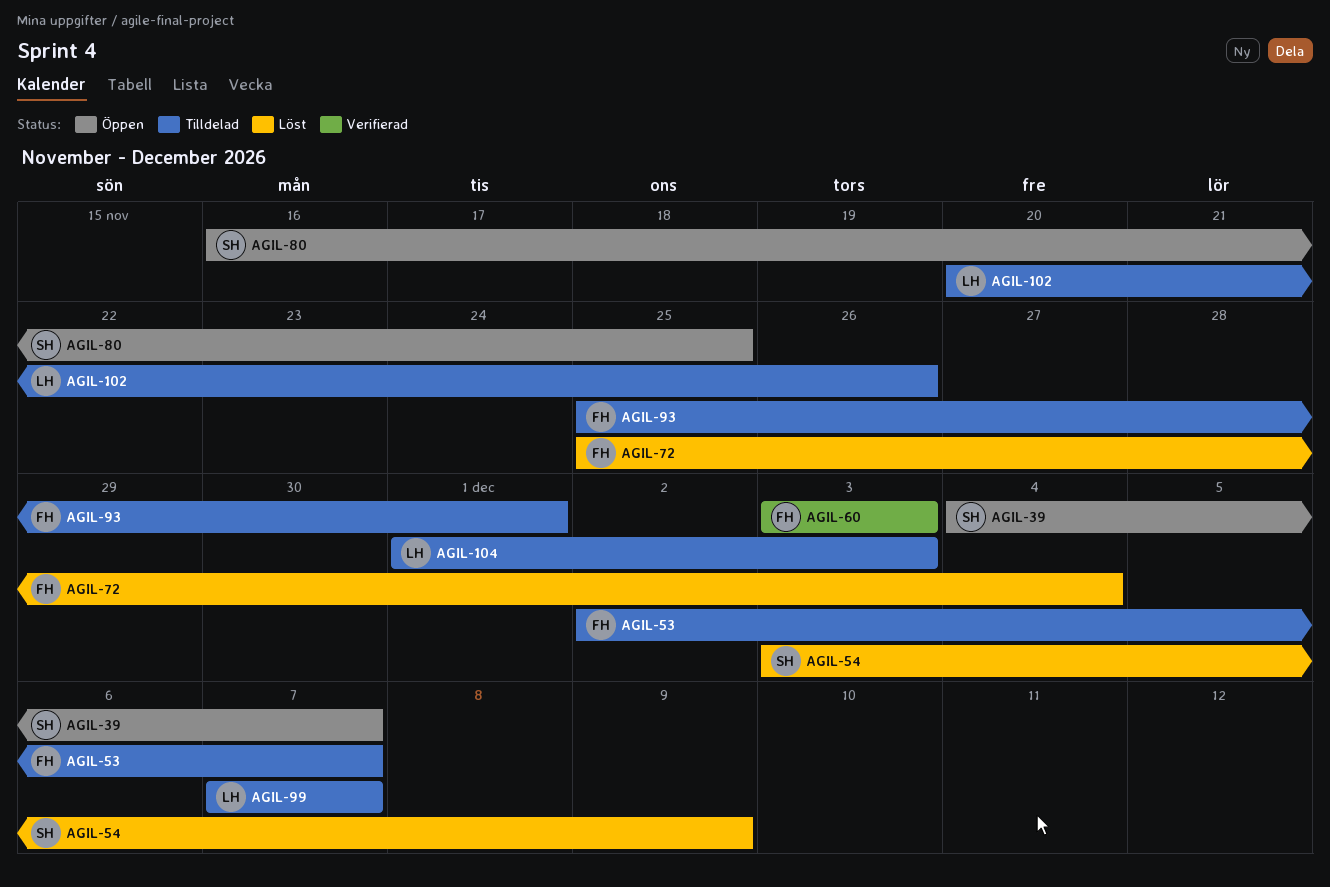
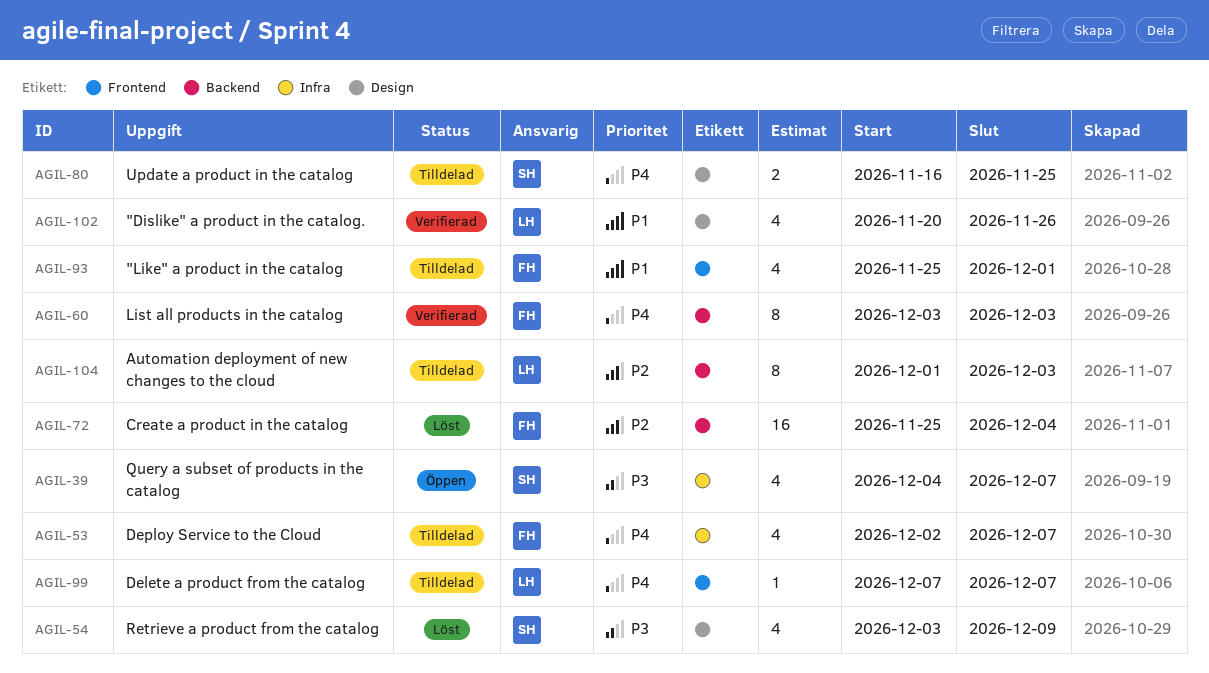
AGIL-80, status: Öppen -> Tilldelad
AGIL-102, status: Tilldelad -> Verifierad

